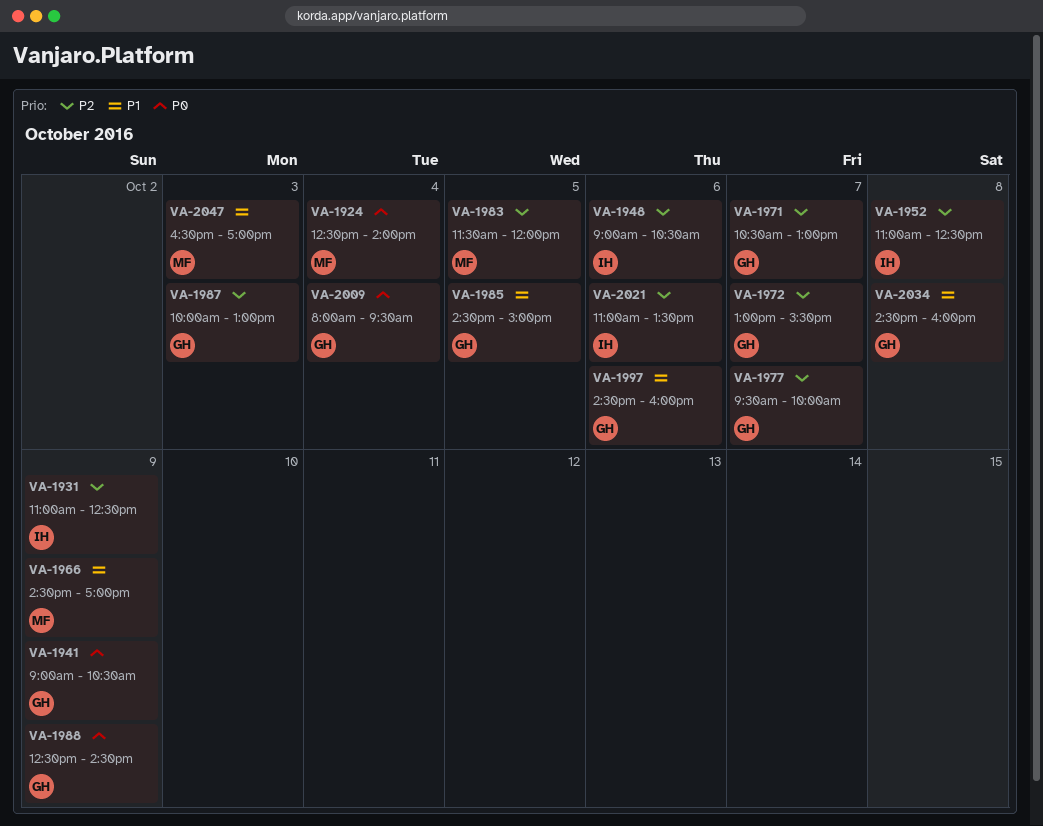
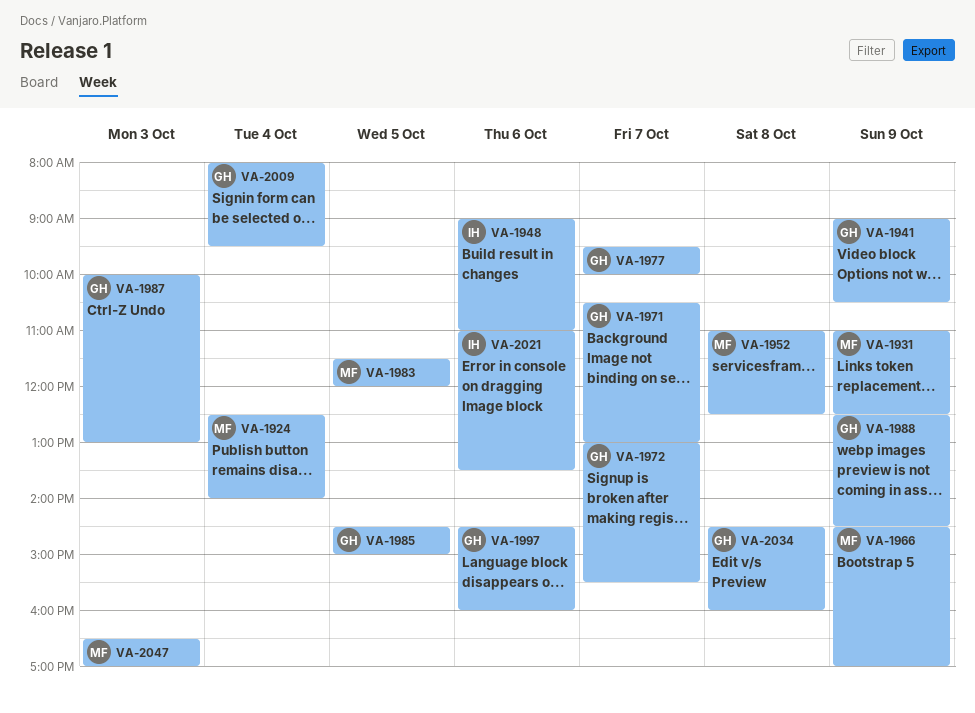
VA-1931, owner: IH -> MF
VA-1948, ends: 10:30 -> 11:00
VA-1952, owner: IH -> MF

